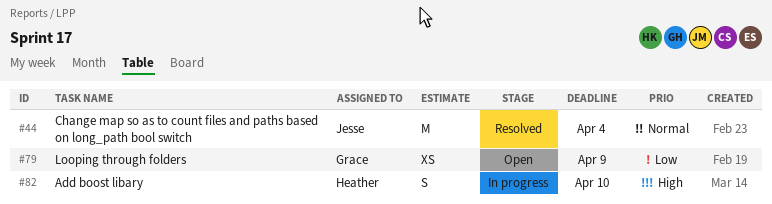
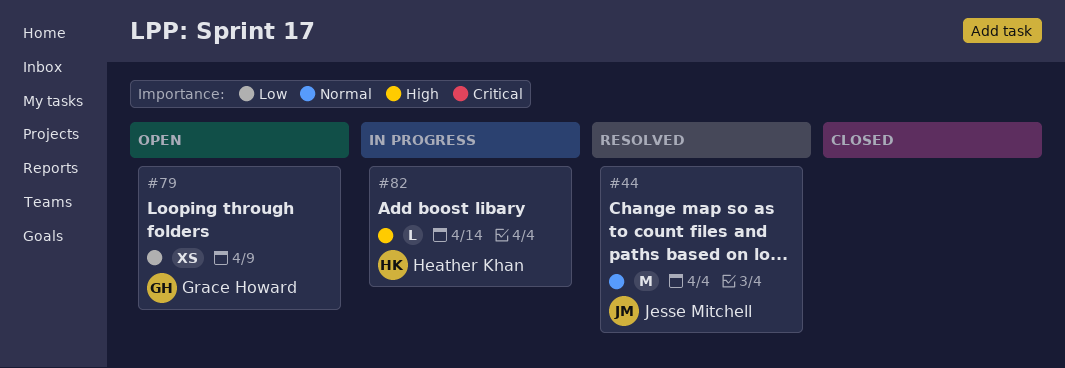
#82, estimate: S -> L
#82, due: Apr 10 -> Apr 14

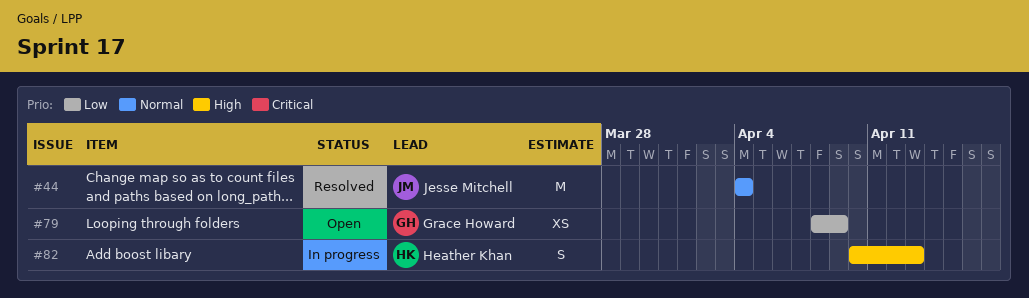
#82, estimate: L -> S
#82, due: Apr 14 -> Apr 13

